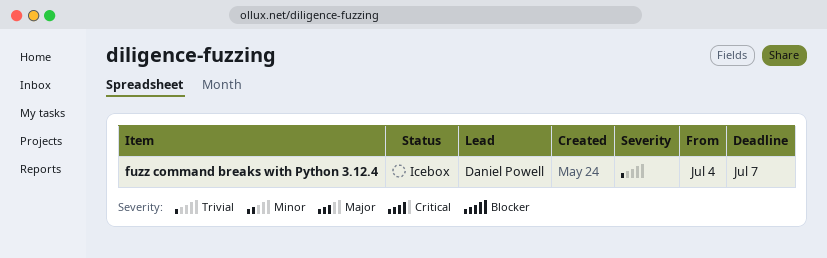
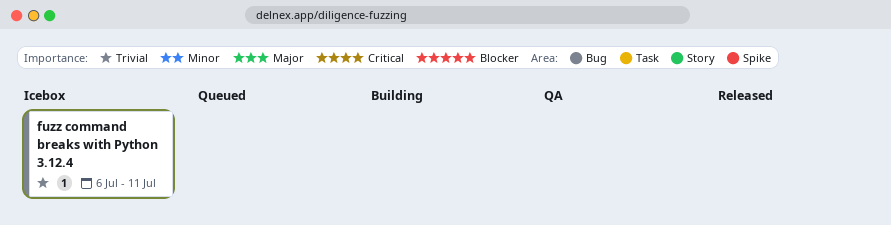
fuzz command breaks with Python 3.12.4, start: Jul 4 -> Jul 6
fuzz command breaks with Python 3.12.4, due: Jul 7 -> Jul 11

